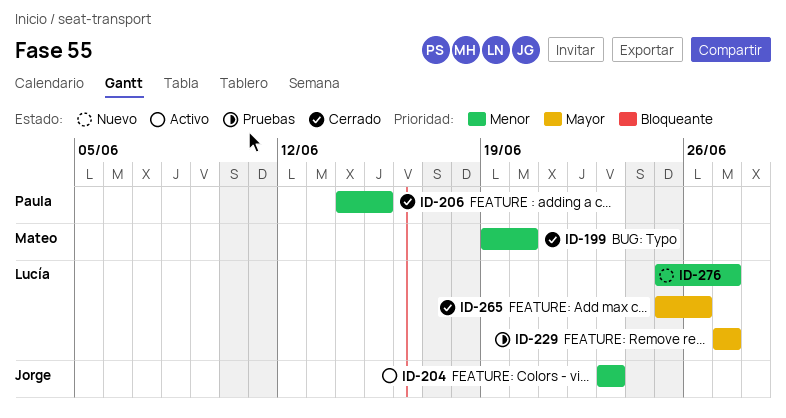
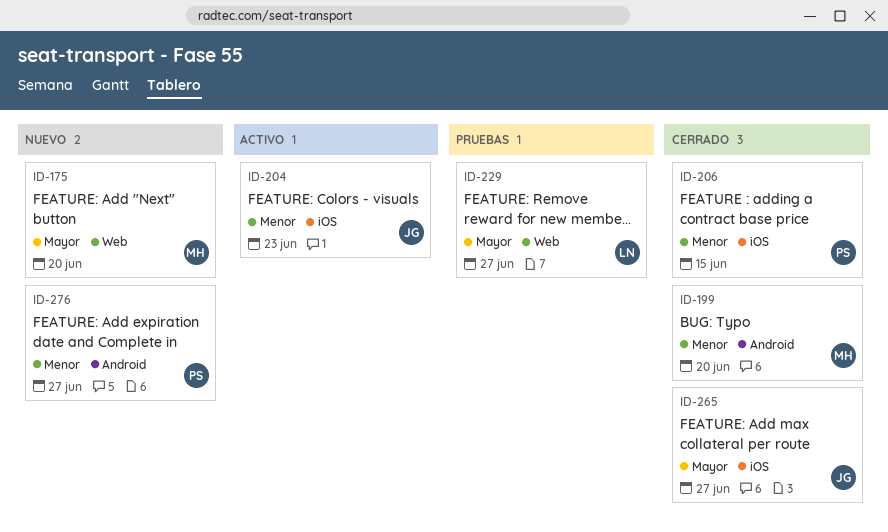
ID-175: none -> present
ID-265, owner: Lucía -> Jorge
ID-265, due: Jun 26 -> Jun 27
ID-276, owner: Lucía -> Paula

